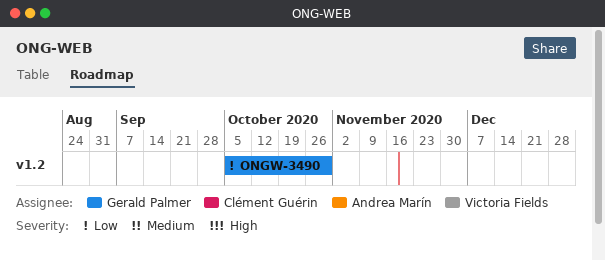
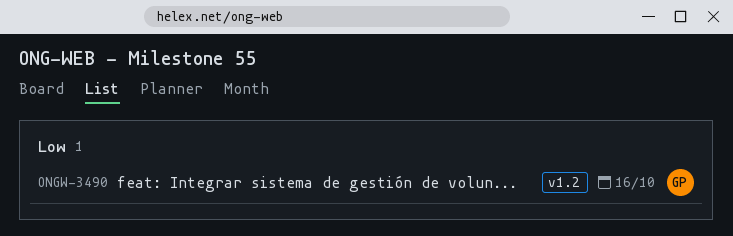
ONGW-3490, due: Oct 30 -> Oct 16

